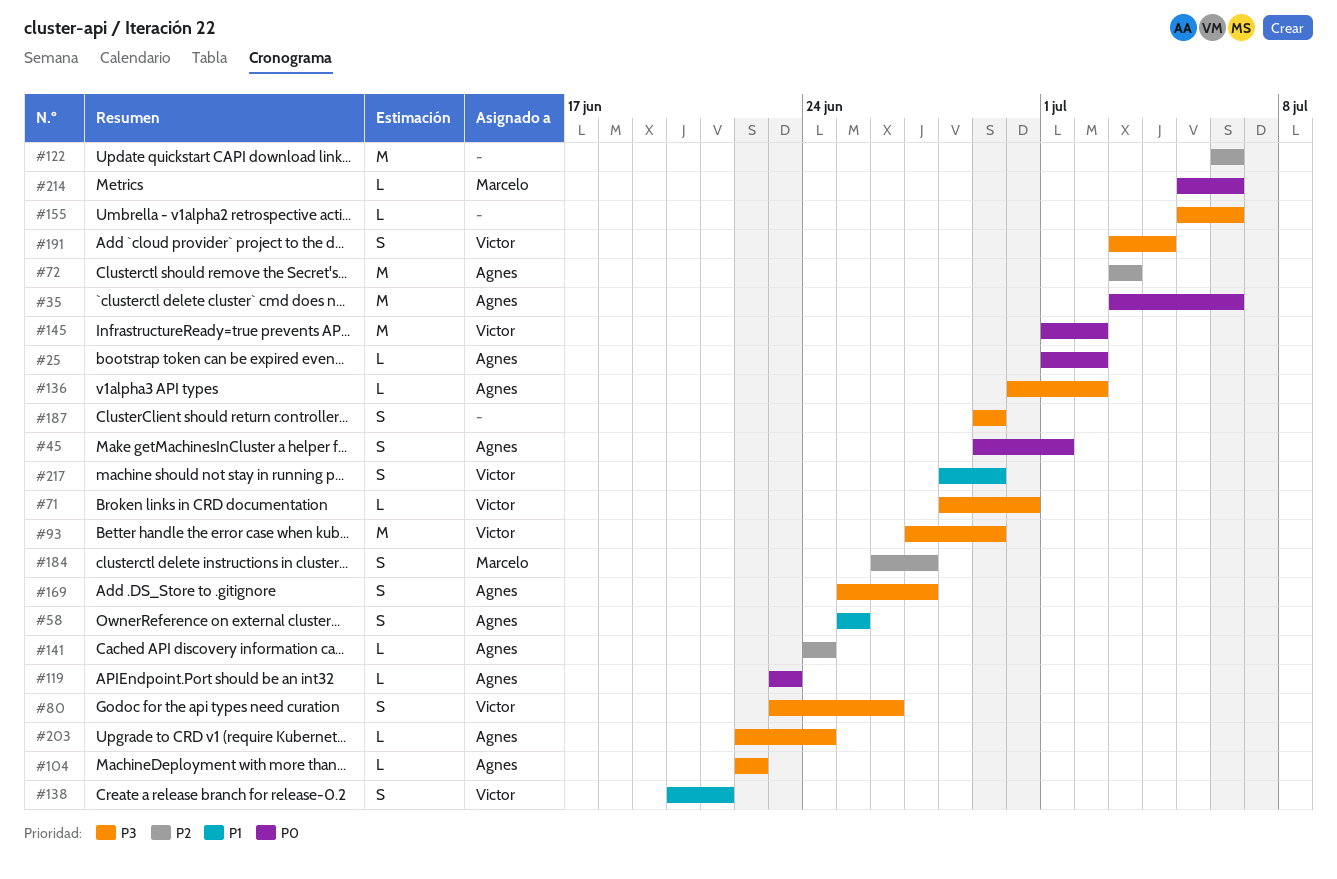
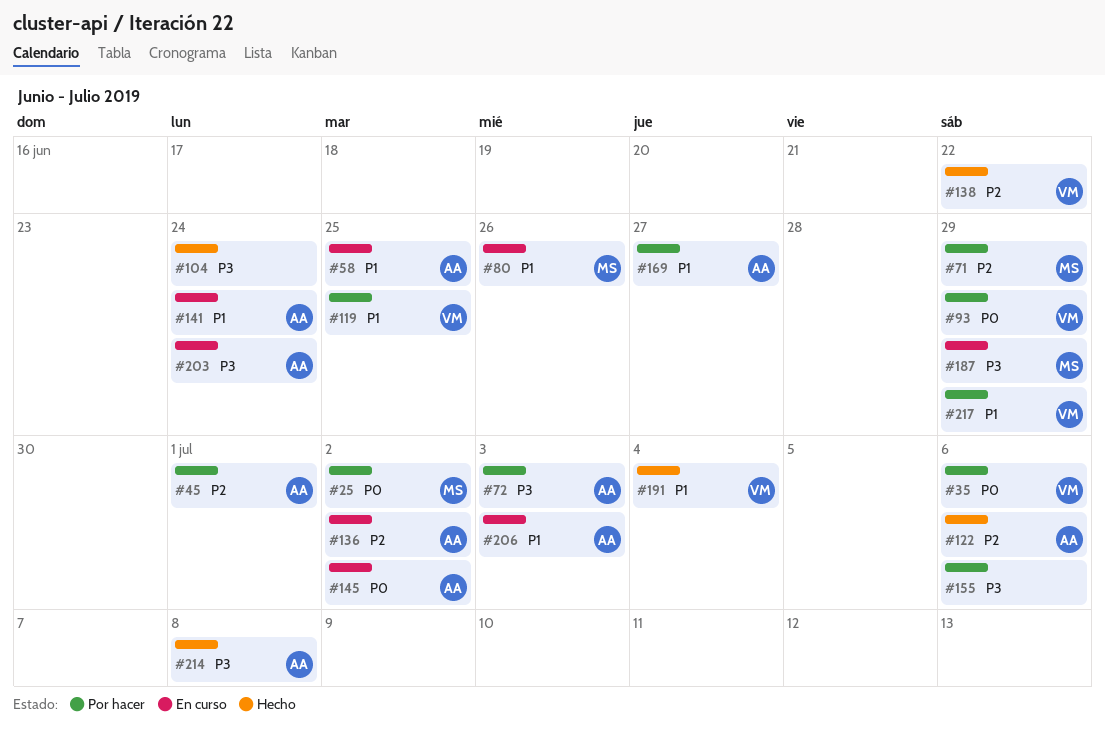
#25, owner: Agnes -> Marcelo
#35, owner: Agnes -> Victor
#45, priority: P0 -> P2
#71, owner: Victor -> Marcelo
#71, priority: P3 -> P2
#71, due: Jun 30 -> Jun 29
#72, priority: P2 -> P3
#80, owner: Victor -> Marcelo
#80, priority: P3 -> P1
#93, priority: P3 -> P0
#104, owner: Agnes -> none
#104, due: Jun 22 -> Jun 24
#119, owner: Agnes -> Victor
#119, priority: P0 -> P1
#119, due: Jun 23 -> Jun 25
#122, owner: none -> Agnes
#136, priority: P3 -> P2
#138, priority: P1 -> P2
#138, due: Jun 21 -> Jun 22
#141, priority: P2 -> P1
#145, owner: Victor -> Agnes
#169, priority: P3 -> P1
#184: present -> none
#187, owner: none -> Marcelo
#191, priority: P3 -> P1
#206: none -> present
#214, owner: Marcelo -> Agnes
#214, priority: P0 -> P3
#214, due: Jul 6 -> Jul 8

